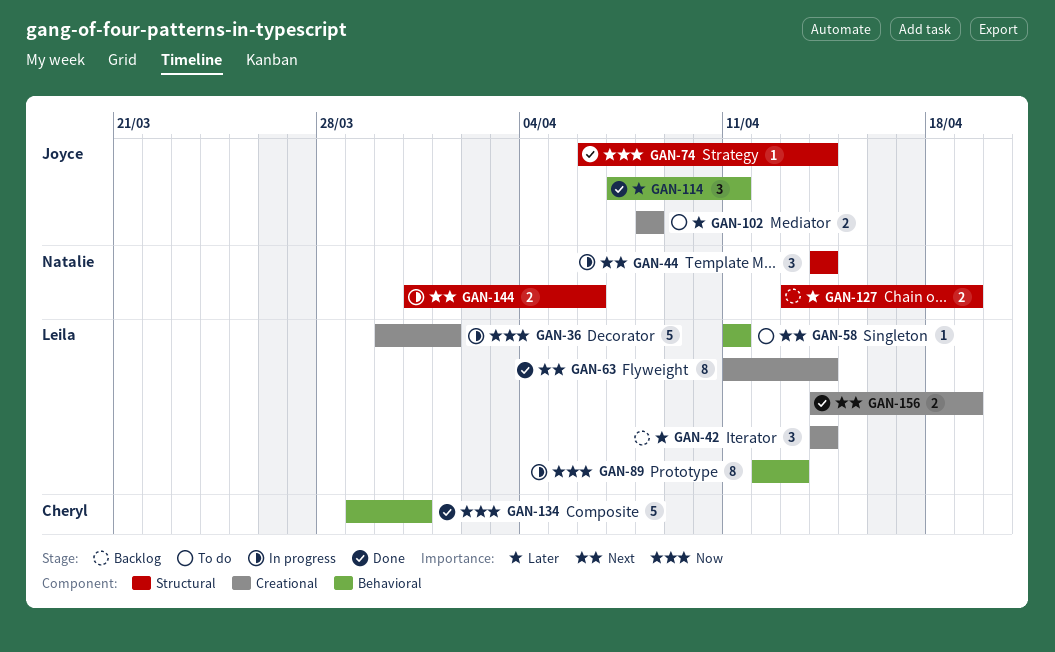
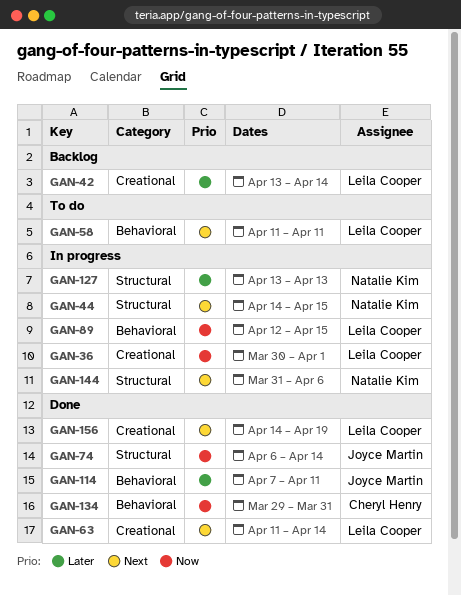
GAN-42, start: Apr 14 -> Apr 13
GAN-44, due: Apr 14 -> Apr 15
GAN-89, due: Apr 13 -> Apr 15
GAN-102: present -> none
GAN-127, status: Backlog -> In progress
GAN-127, due: Apr 19 -> Apr 13

